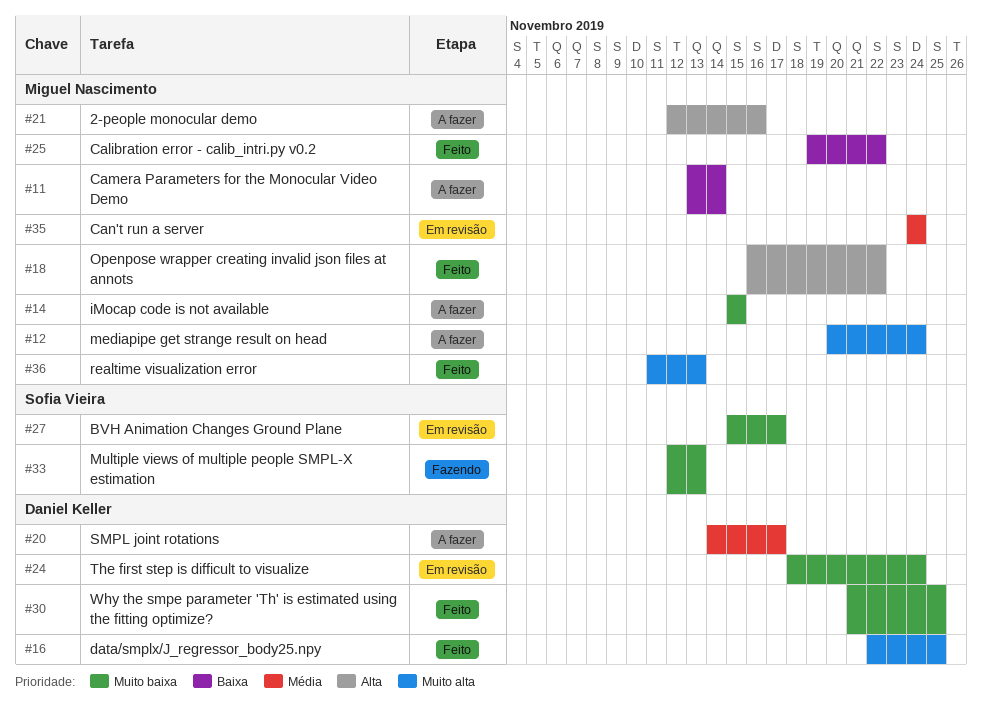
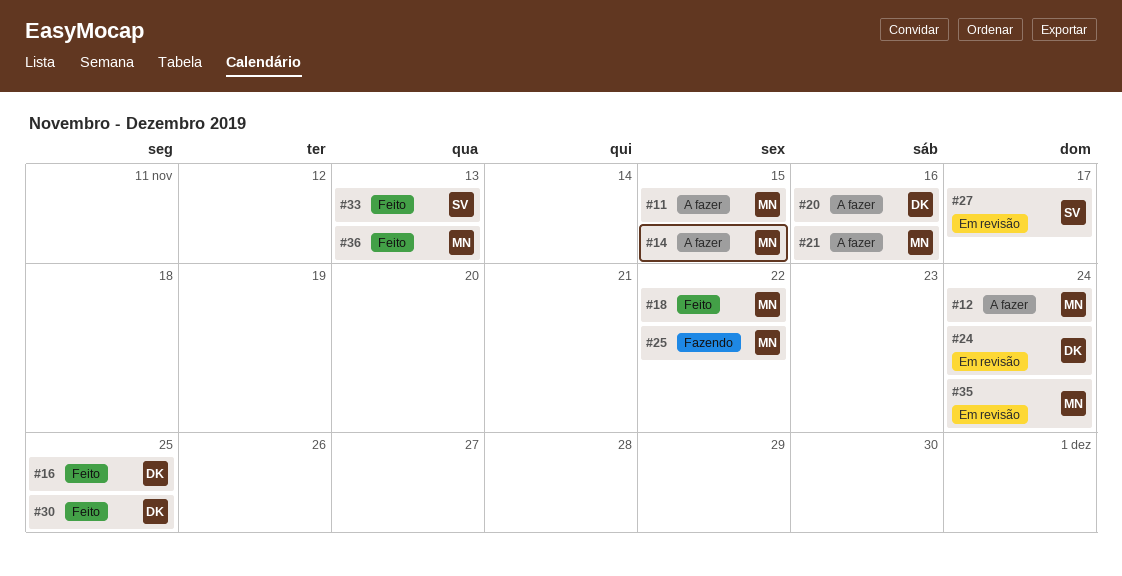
#11, due: Nov 14 -> Nov 15
#20, due: Nov 17 -> Nov 16
#25, status: Feito -> Fazendo
#33, status: Fazendo -> Feito

